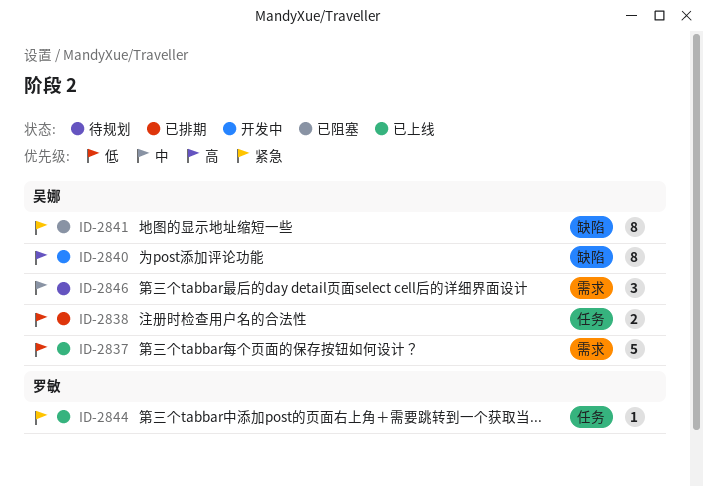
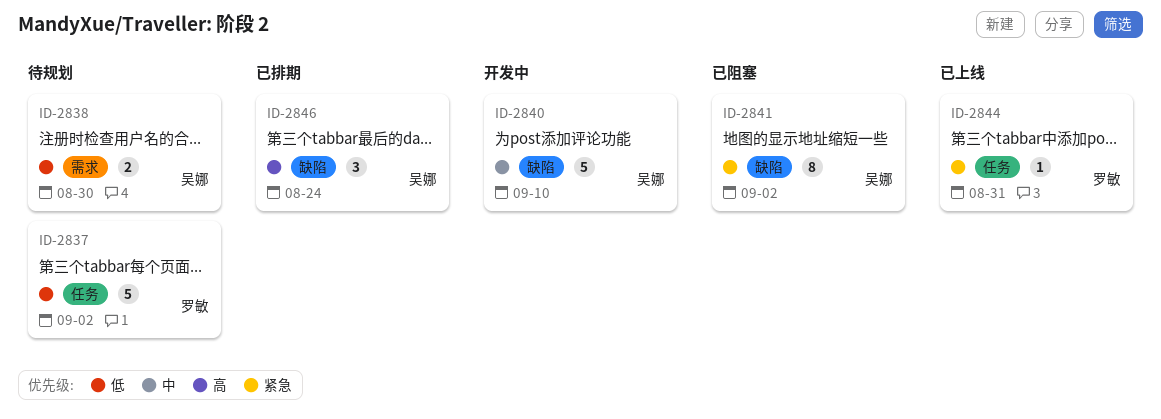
ID-2837, status: 已上线 -> 待规划
ID-2837, owner: 吴娜 -> 罗敏
ID-2837, label: 需求 -> 任务
ID-2838, status: 已排期 -> 待规划
ID-2838, label: 任务 -> 需求
ID-2840, priority: 高 -> 中
ID-2840, estimate: 8 -> 5
ID-2846, status: 待规划 -> 已排期
ID-2846, priority: 中 -> 高
ID-2846, label: 需求 -> 缺陷

